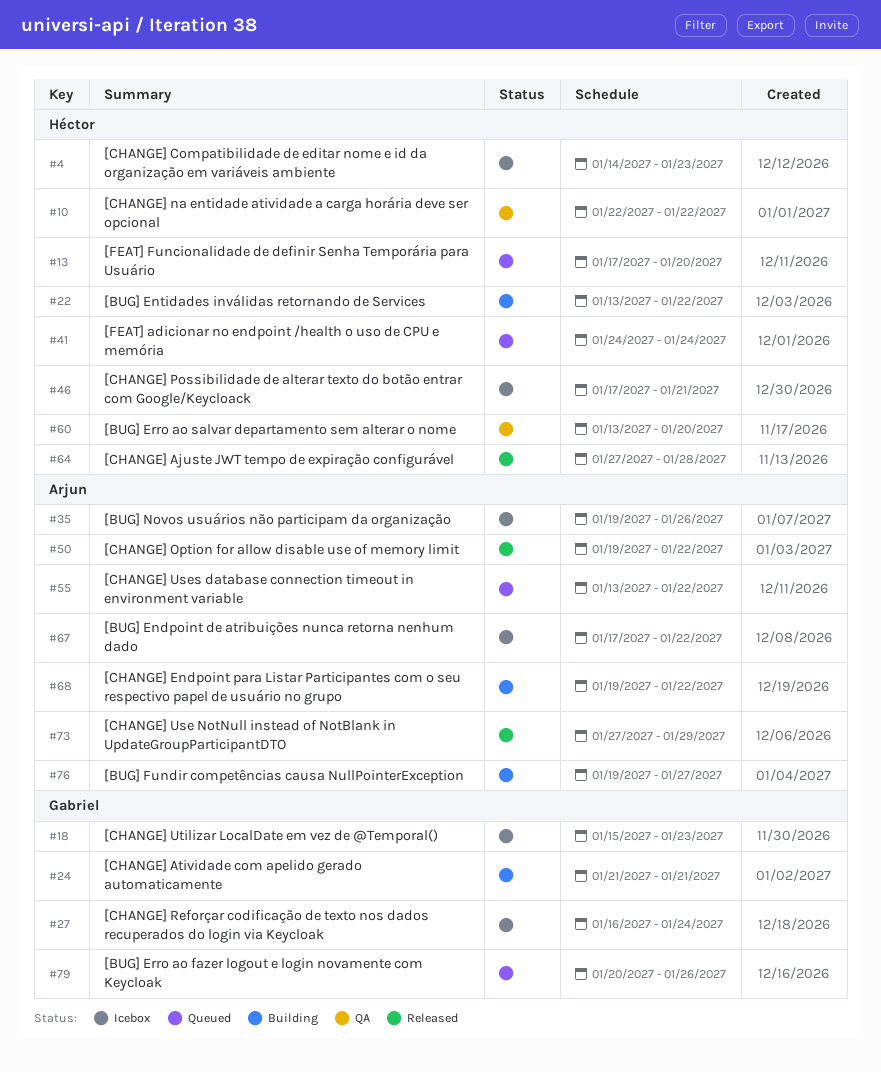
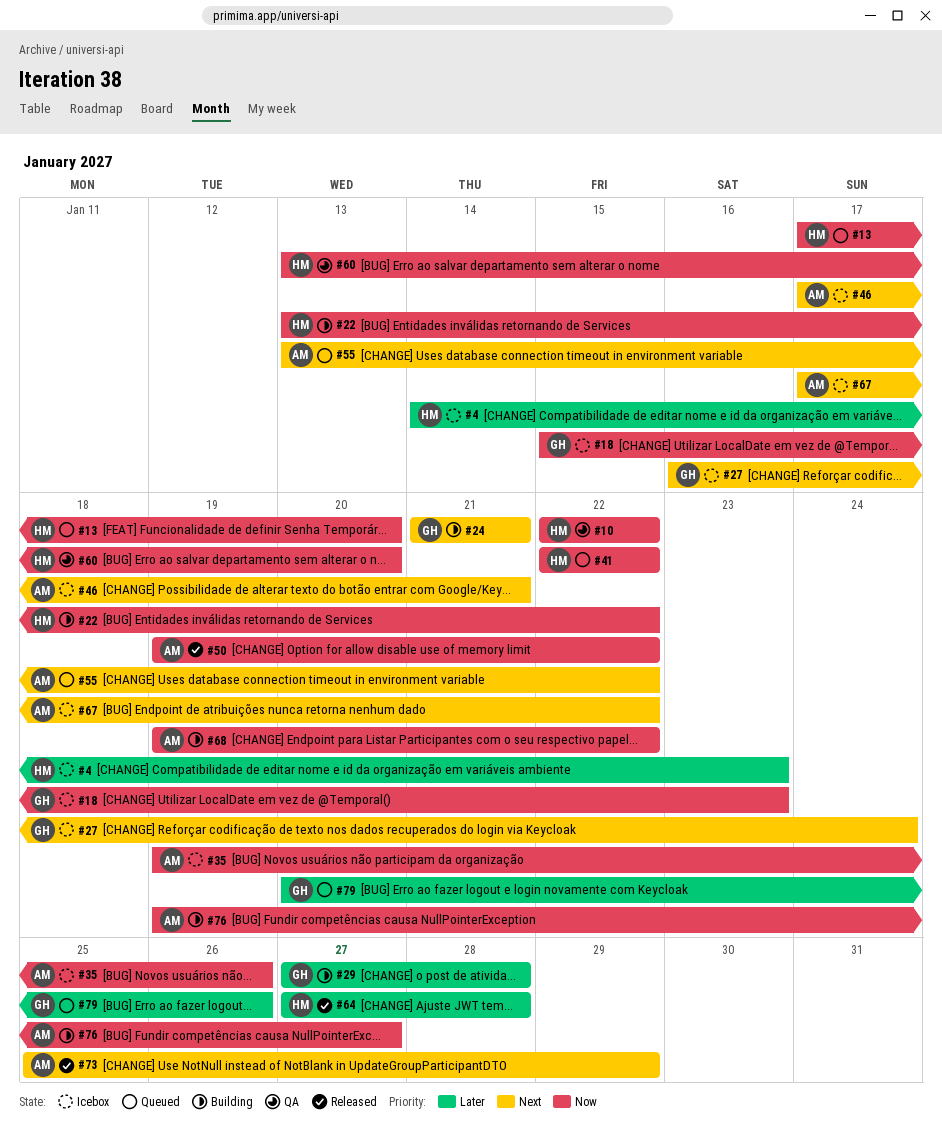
#29: none -> present
#41, start: Jan 24 -> Jan 22
#41, due: Jan 24 -> Jan 22
#46, owner: Héctor -> Arjun
#73, start: Jan 27 -> Jan 25

